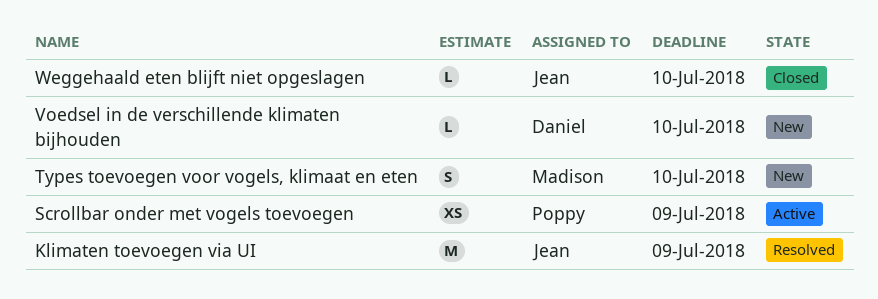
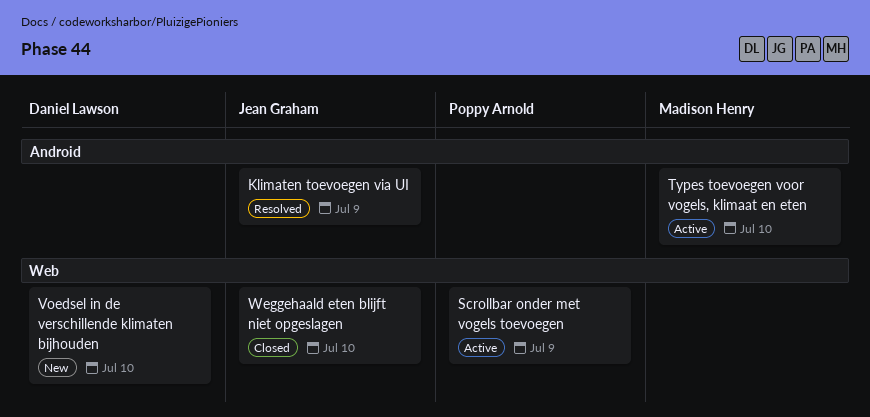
Types toevoegen voor vogels, klimaat en eten, status: New -> Active

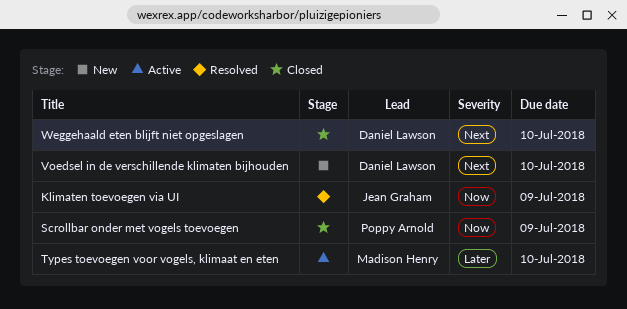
Scrollbar onder met vogels toevoegen, status: Active -> Closed
Weggehaald eten blijft niet opgeslagen, owner: Jean Graham -> Daniel Lawson

